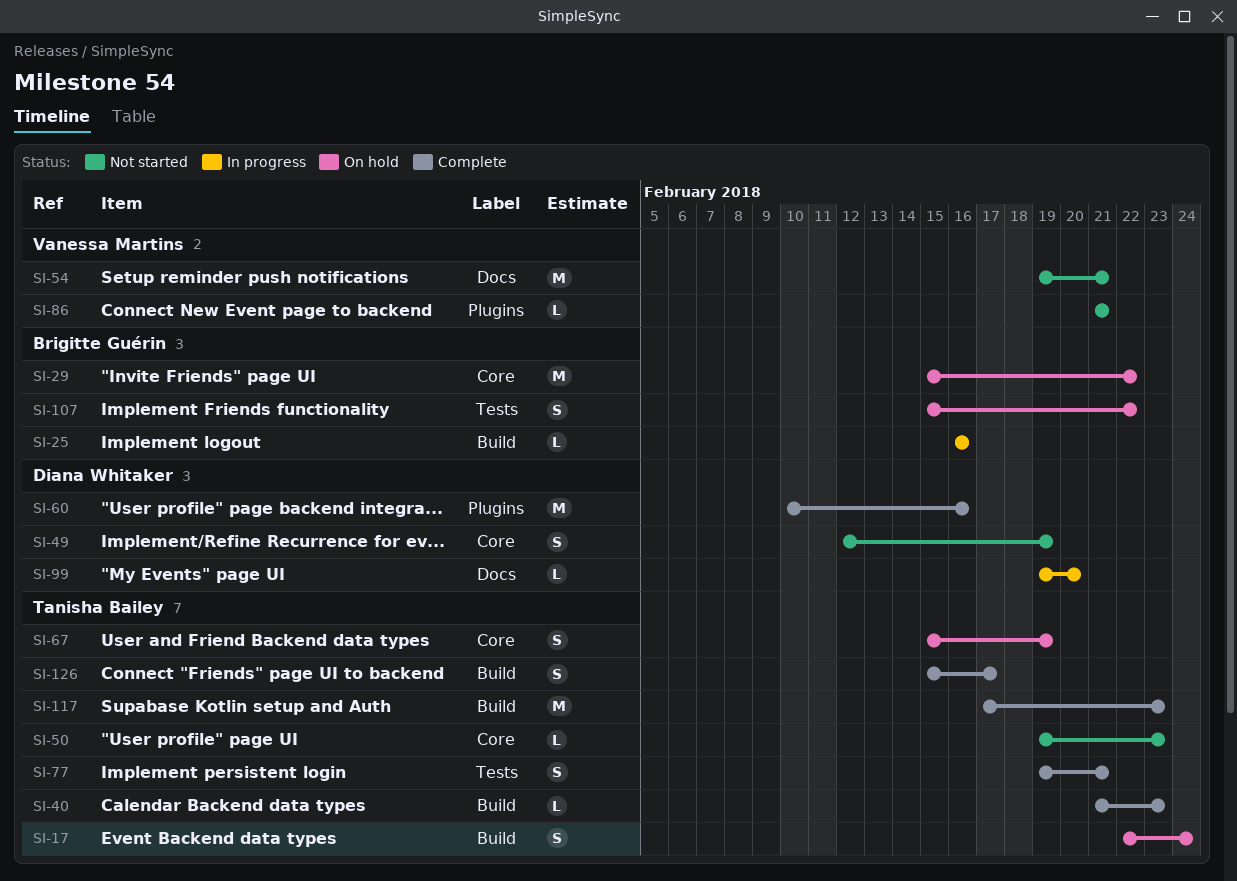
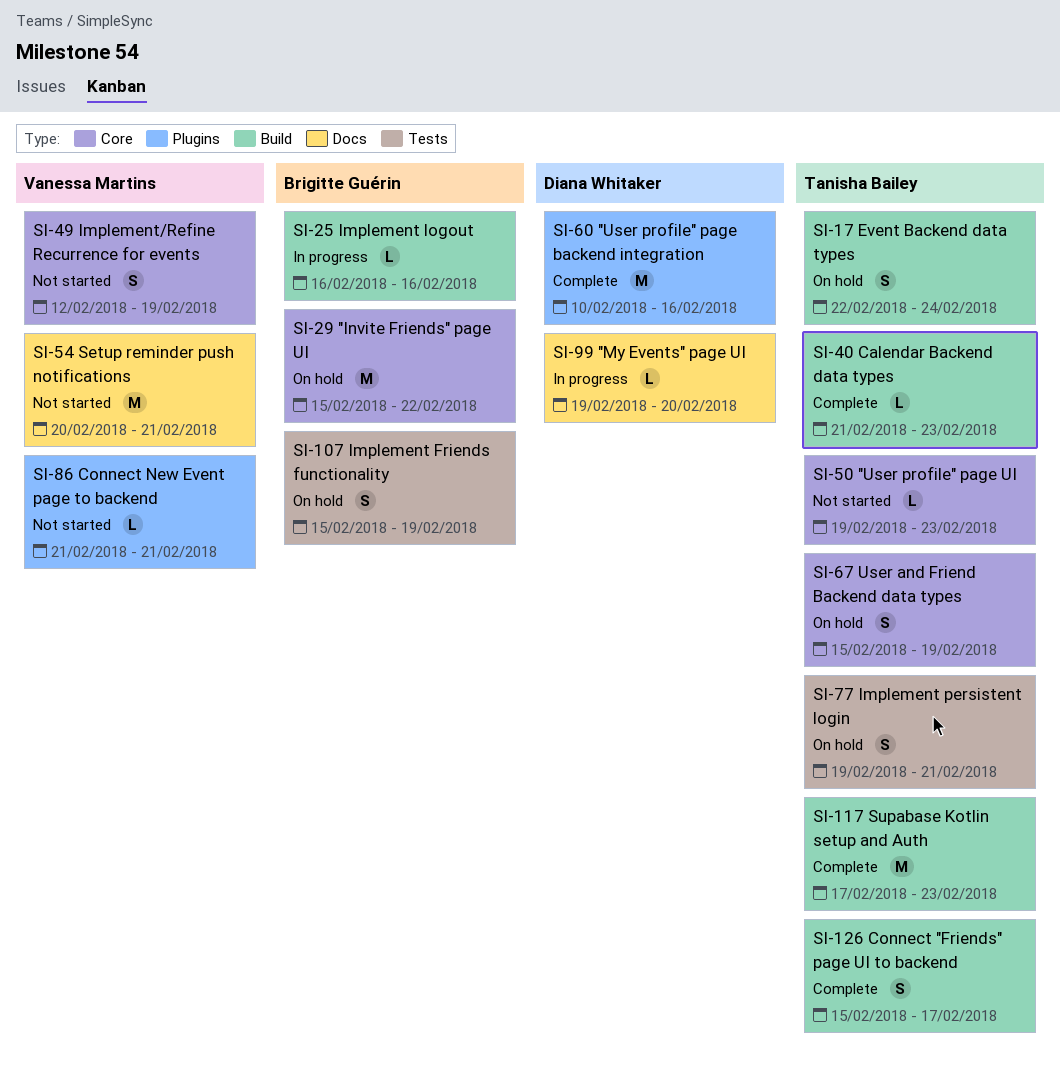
SI-49, owner: Diana Whitaker -> Vanessa Martins
SI-54, start: Feb 19 -> Feb 20
SI-77, status: Complete -> On hold
SI-107, due: Feb 22 -> Feb 19

